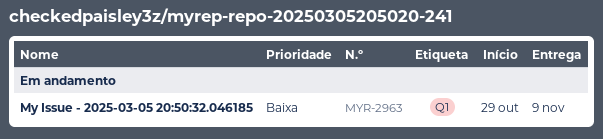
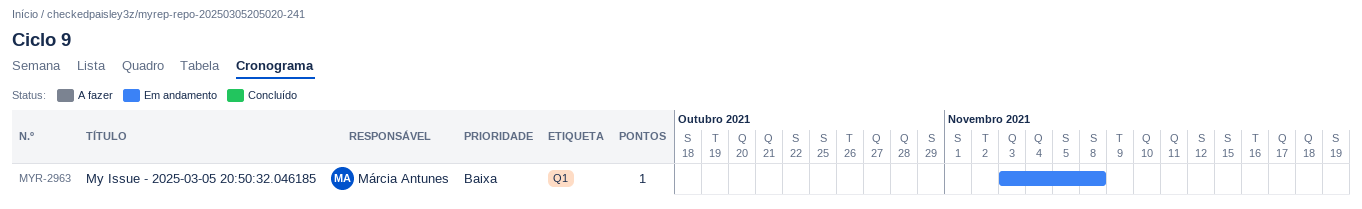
MYR-2963, start: Oct 29 -> Nov 3
MYR-2963, due: Nov 9 -> Nov 8

